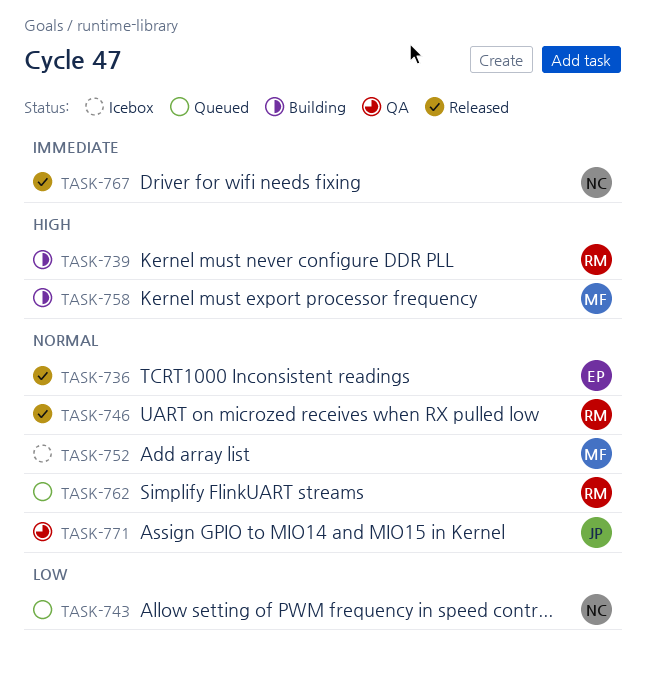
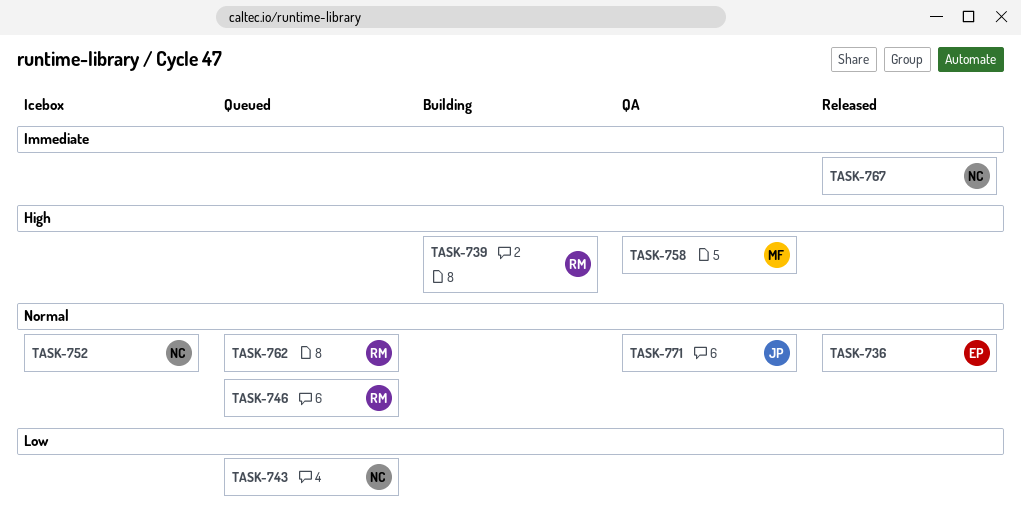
TASK-746, status: Released -> Queued
TASK-752, owner: MF -> NC
TASK-758, status: Building -> QA

